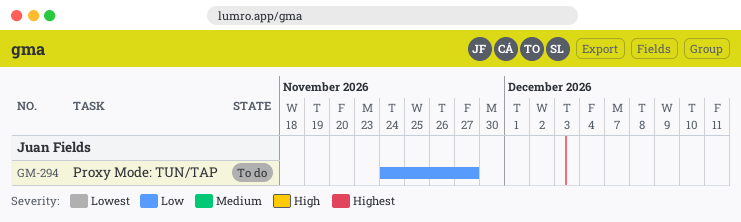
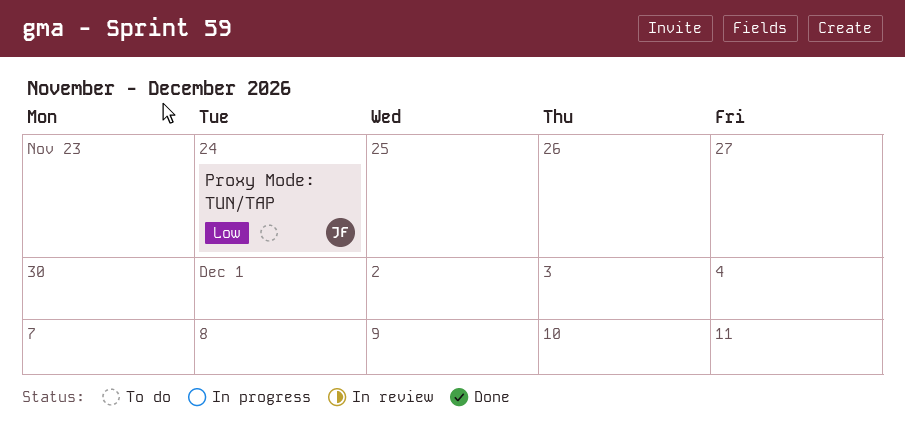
Proxy Mode: TUN/TAP, due: Nov 27 -> Nov 24

